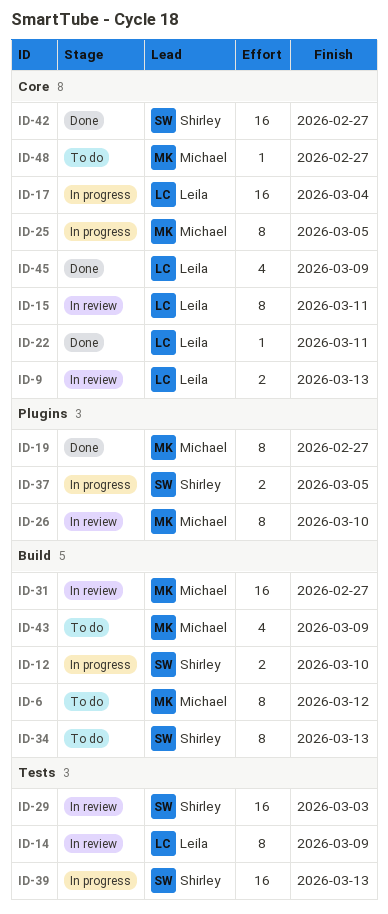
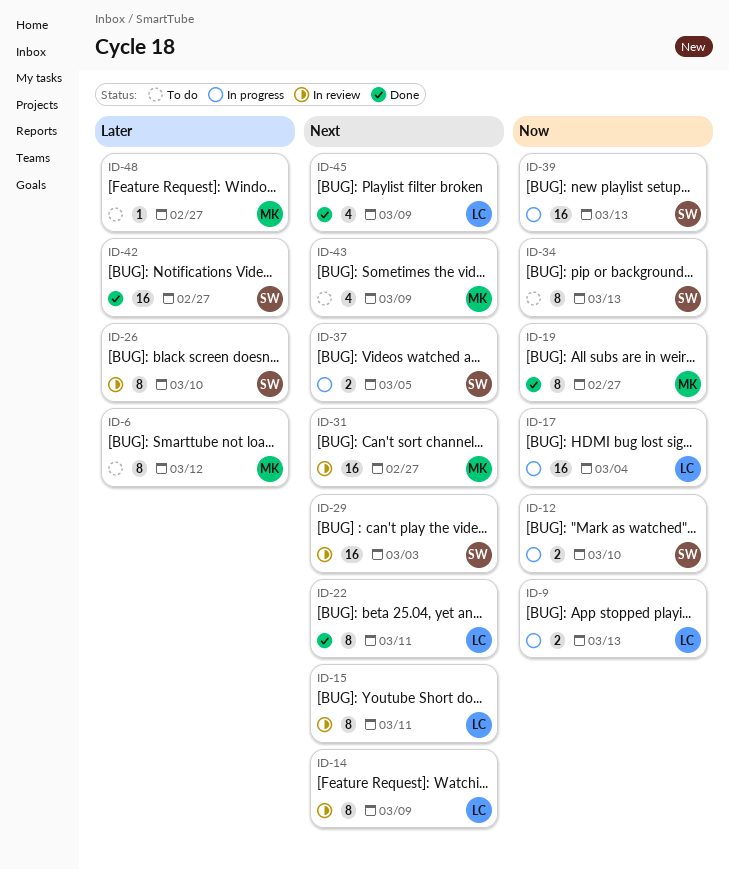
ID-9, status: In review -> In progress
ID-22, estimate: 1 -> 8
ID-25: present -> none
ID-26, owner: Michael -> Shirley

